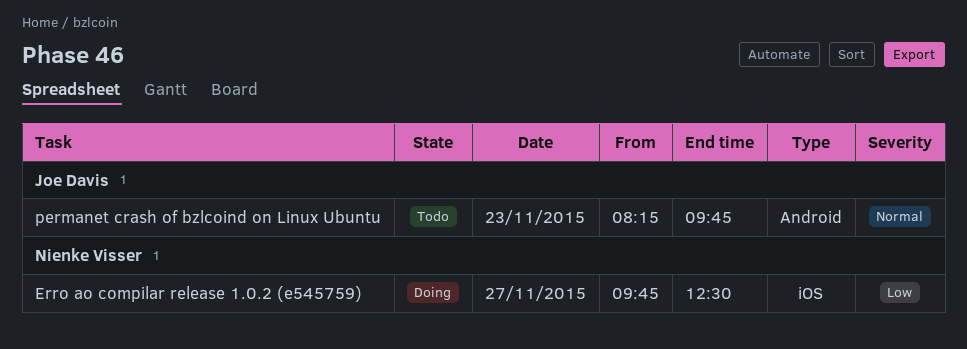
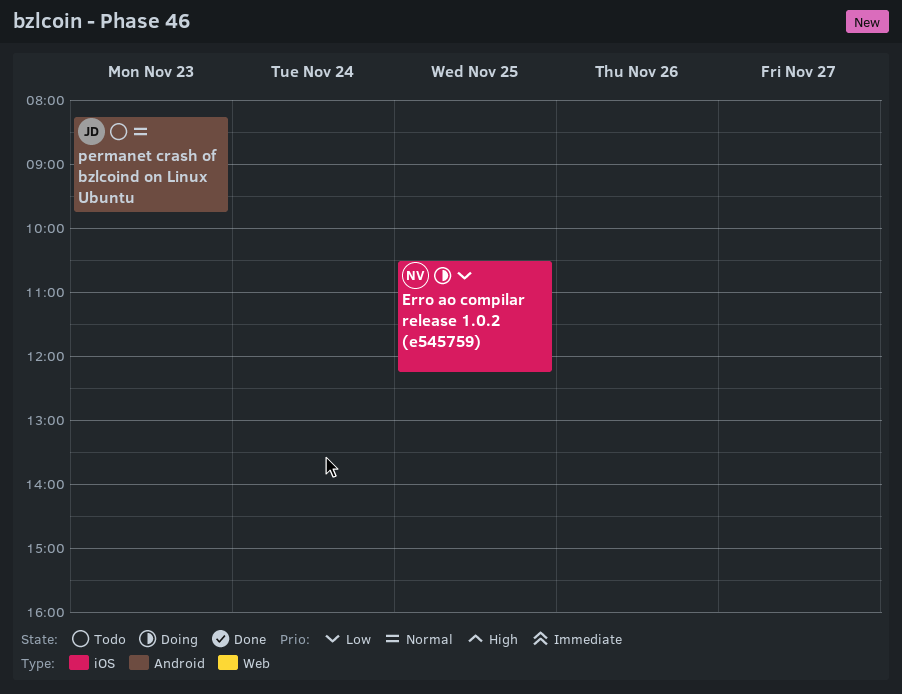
Erro ao compilar release 1.0.2 (e545759), day: Nov 27 -> Nov 25
Erro ao compilar release 1.0.2 (e545759), begins: 09:45 -> 10:30
Erro ao compilar release 1.0.2 (e545759), ends: 12:30 -> 12:15

